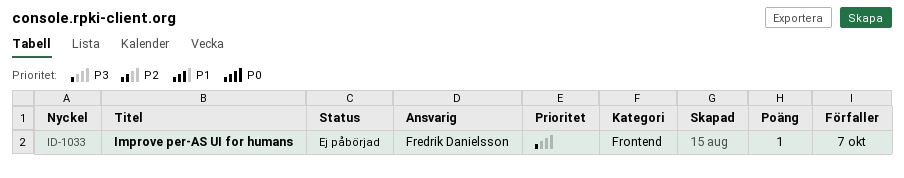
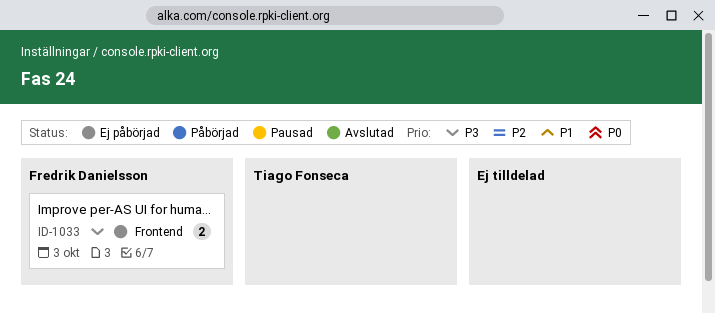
ID-1033, estimate: 1 -> 2
ID-1033, due: Oct 7 -> Oct 3

